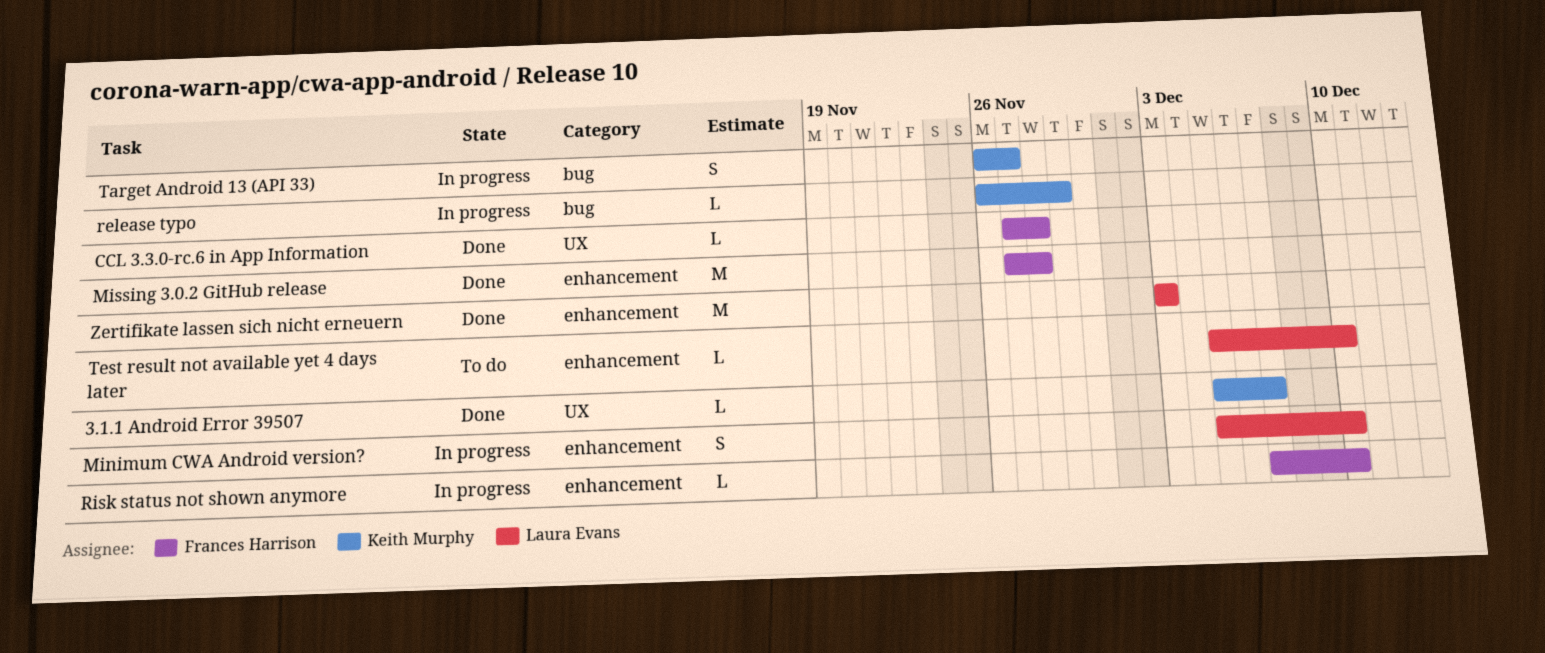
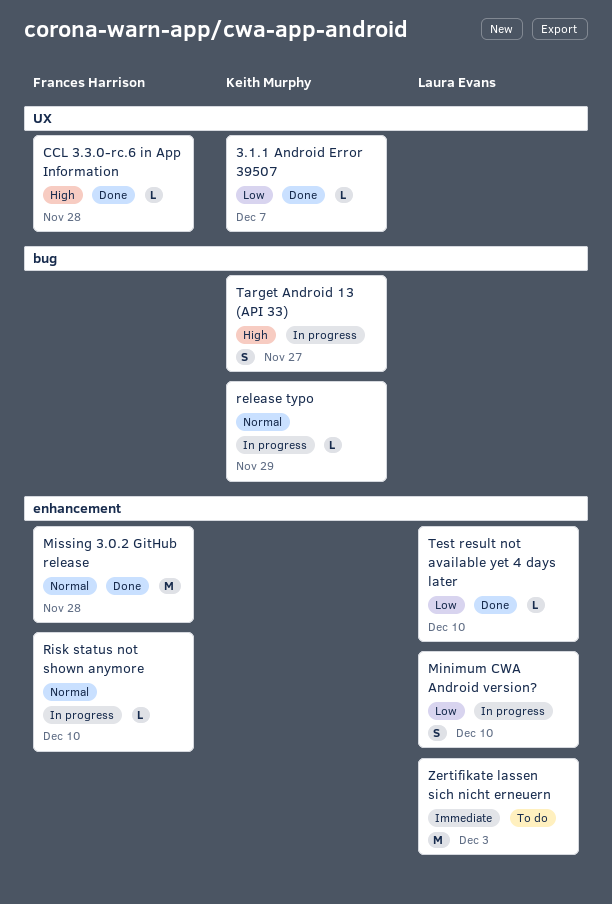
Test result not available yet 4 days later, status: To do -> Done
Zertifikate lassen sich nicht erneuern, status: Done -> To do

